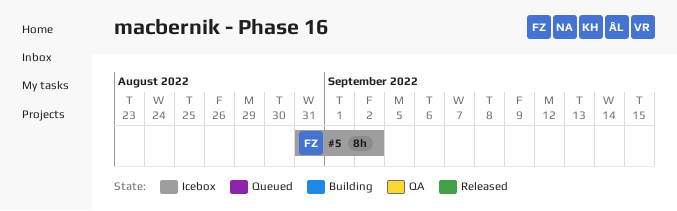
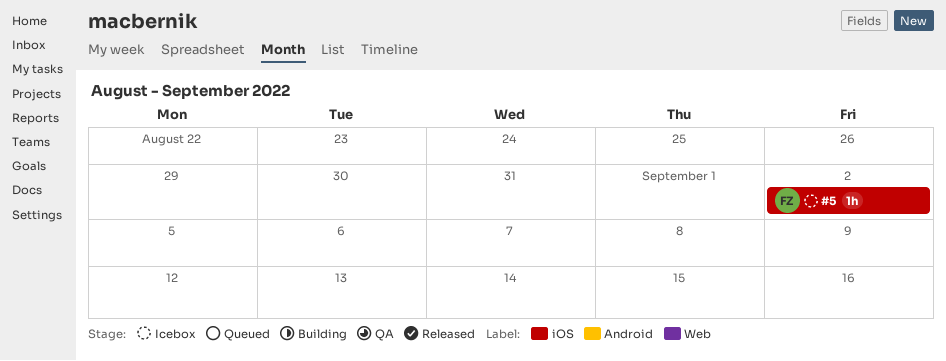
#5, estimate: 8h -> 1h
#5, start: Aug 31 -> Sep 2

